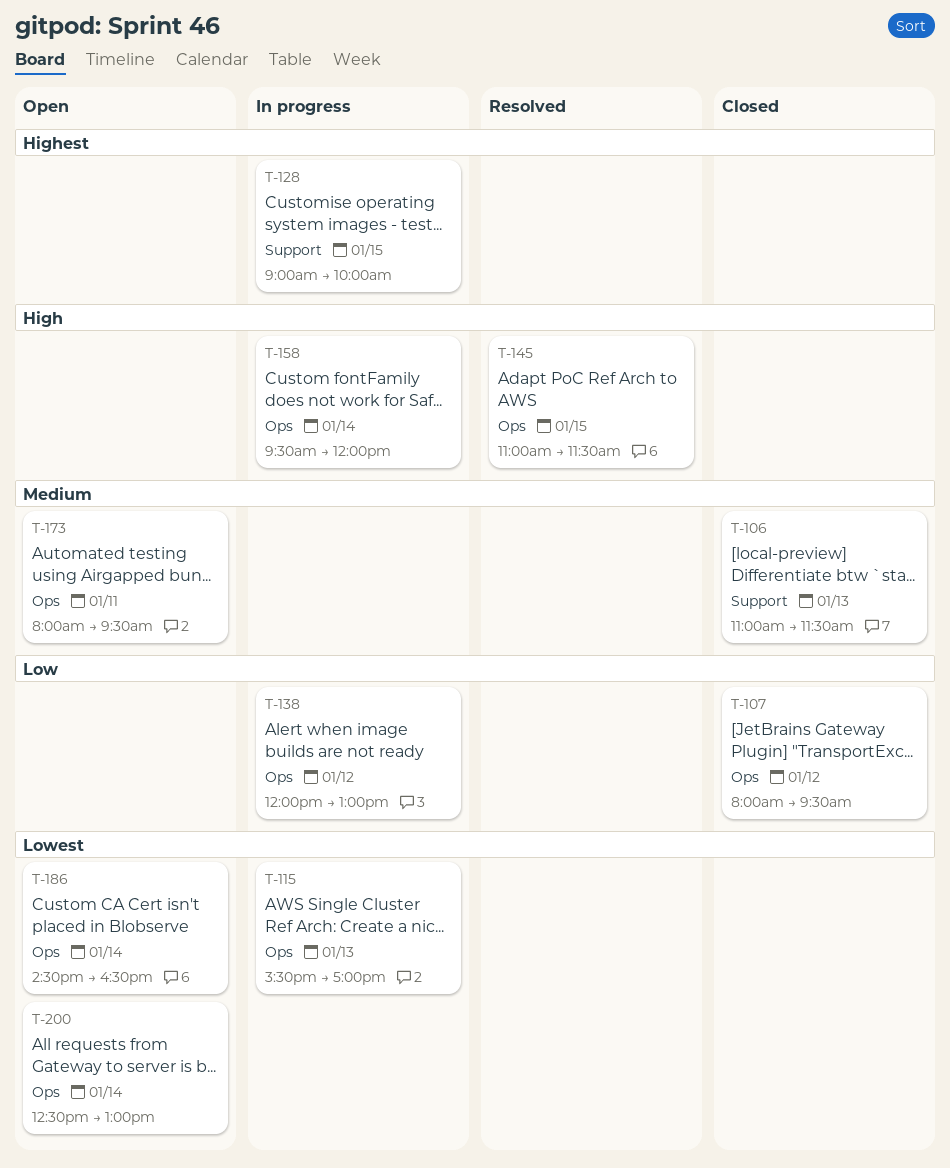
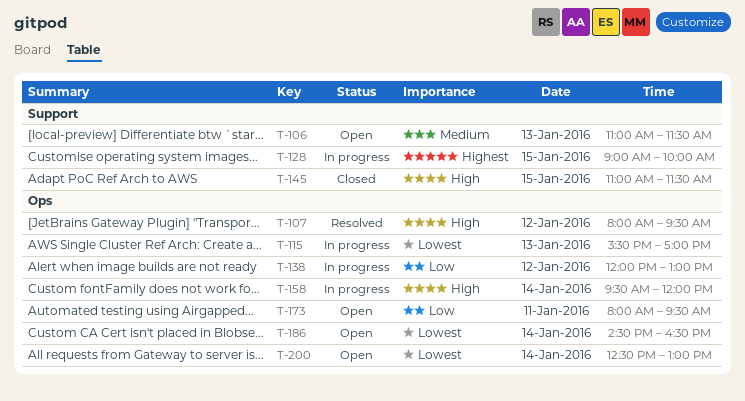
T-106, status: Closed -> Open
T-107, status: Closed -> Resolved
T-107, priority: Low -> High
T-145, status: Resolved -> Closed
T-145, label: Ops -> Support
T-173, priority: Medium -> Low

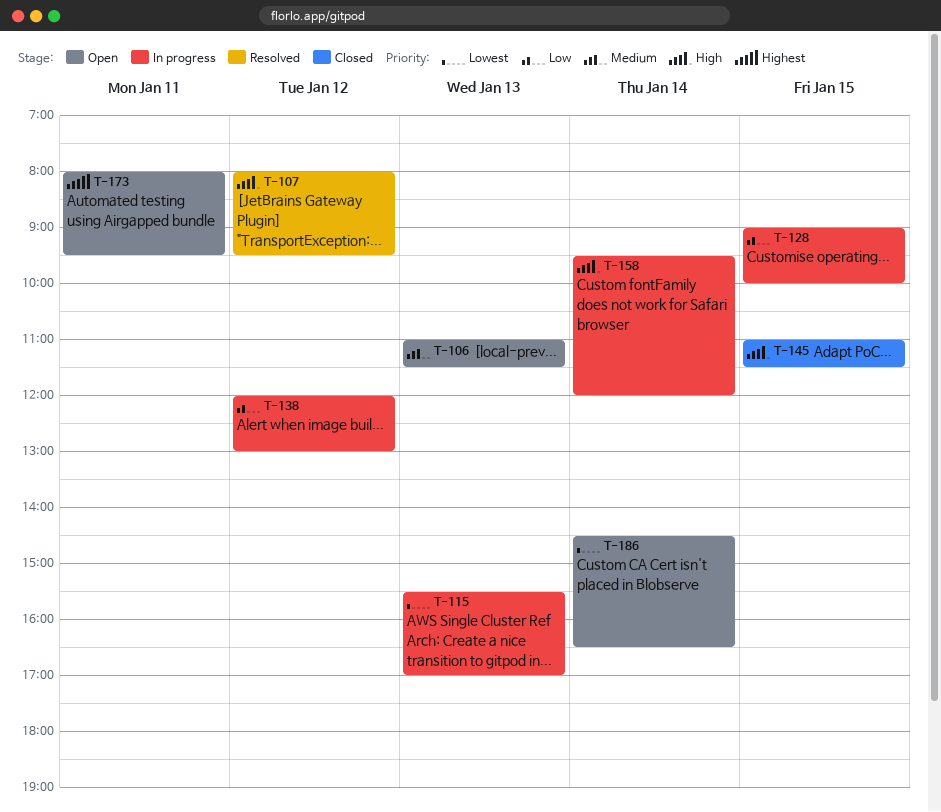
T-128, priority: Highest -> Low
T-173, priority: Low -> Highest
T-200: present -> none

